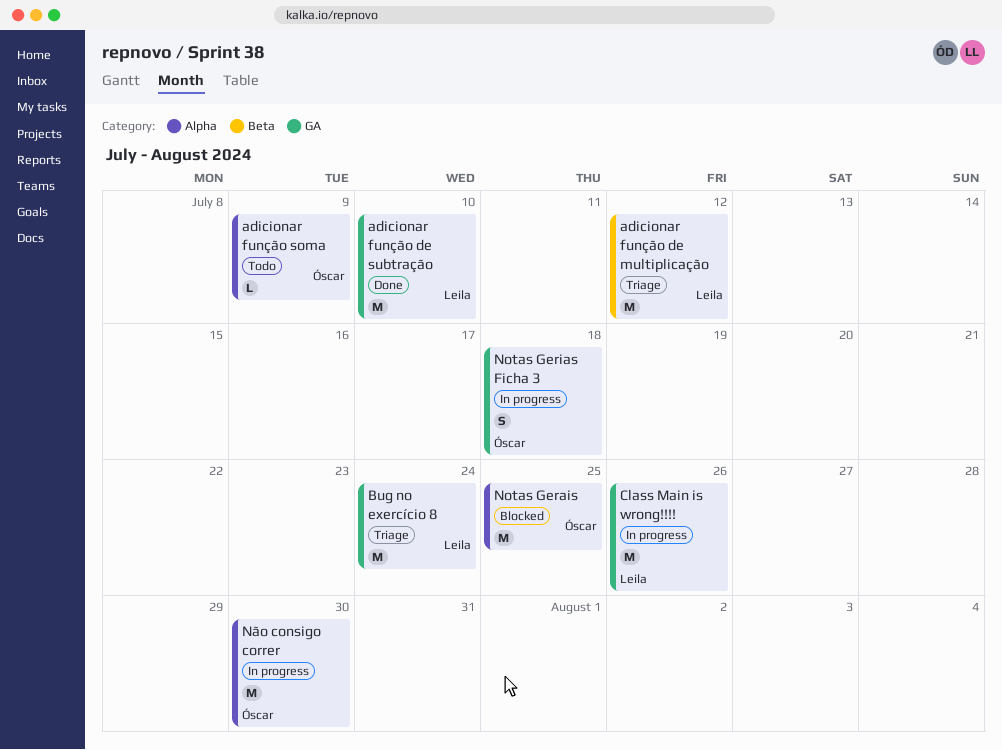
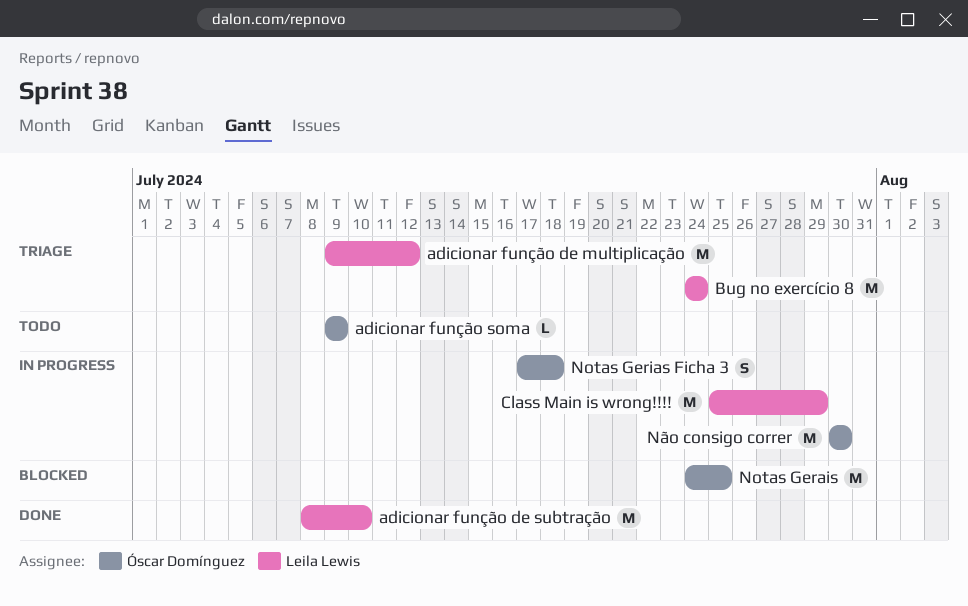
Class Main is wrong!!!!, due: Jul 26 -> Jul 29

